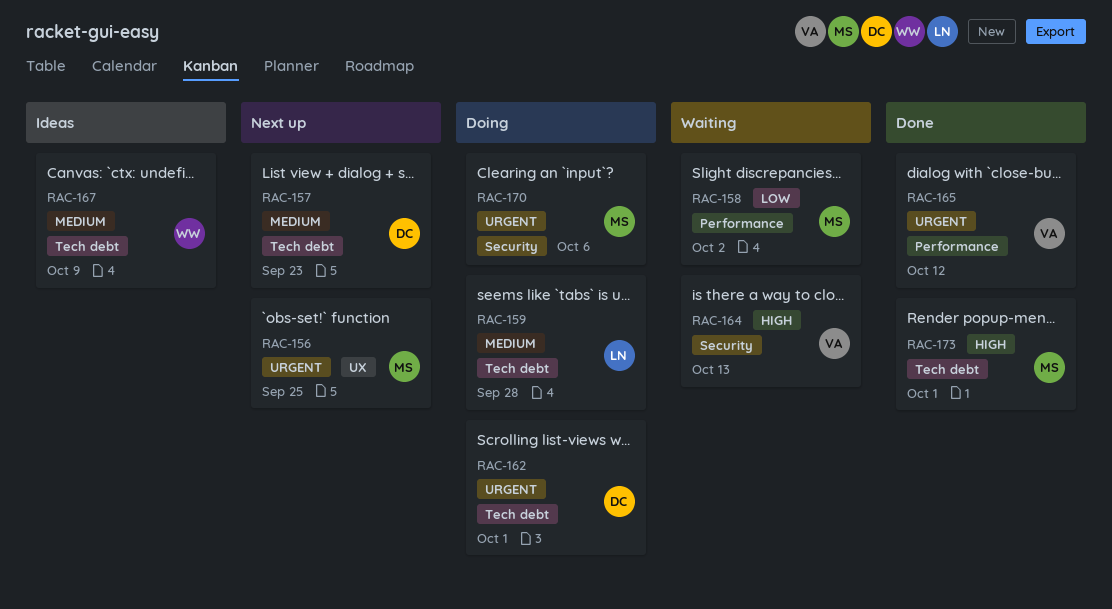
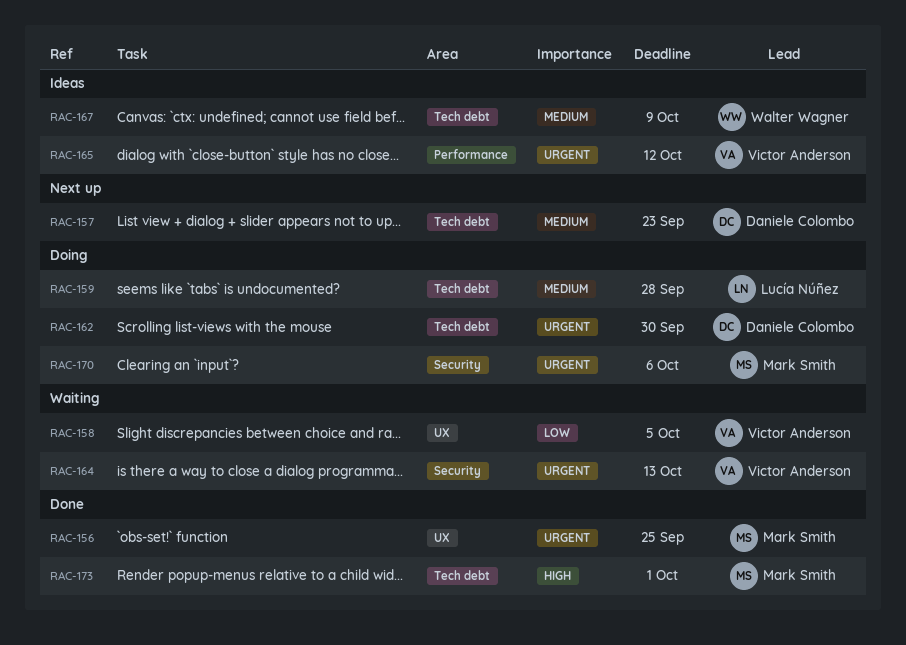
RAC-156, status: Next up -> Done
RAC-158, owner: Mark Smith -> Victor Anderson
RAC-158, label: Performance -> UX
RAC-158, due: Oct 2 -> Oct 5
RAC-162, due: Oct 1 -> Sep 30
RAC-164, priority: High -> Urgent
RAC-165, status: Done -> Ideas

